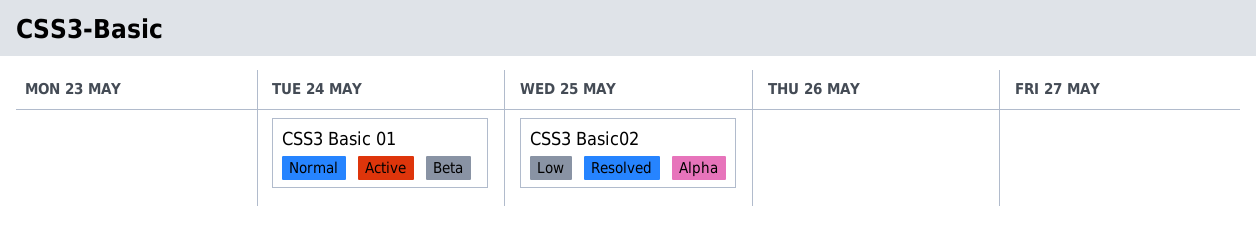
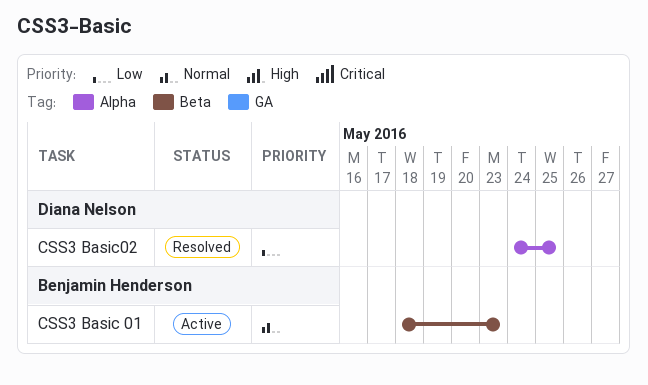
CSS3 Basic 01, due: May 24 -> May 23

